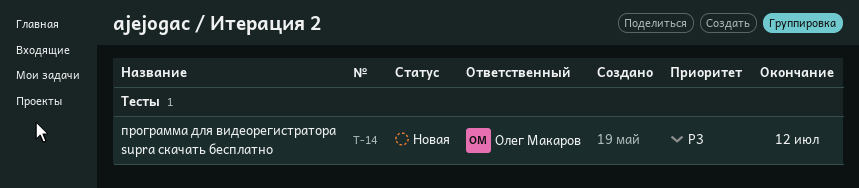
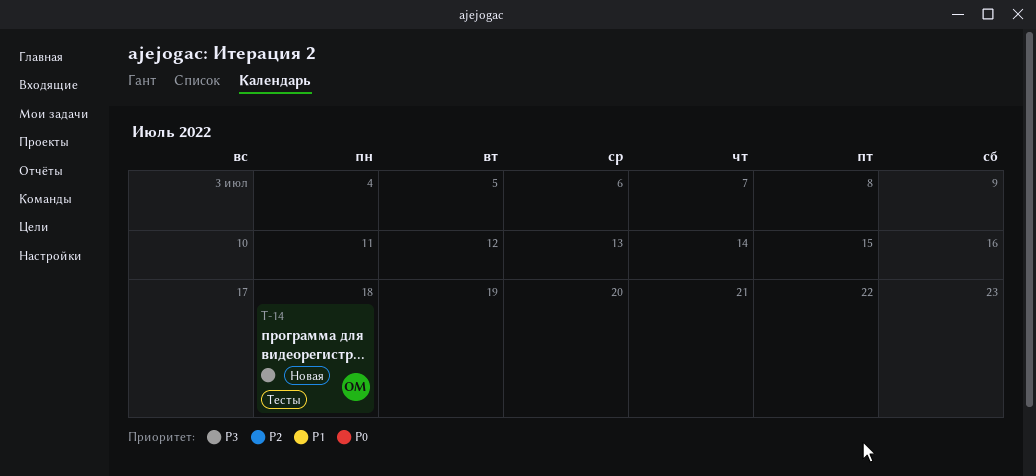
T-14, due: Jul 12 -> Jul 18

